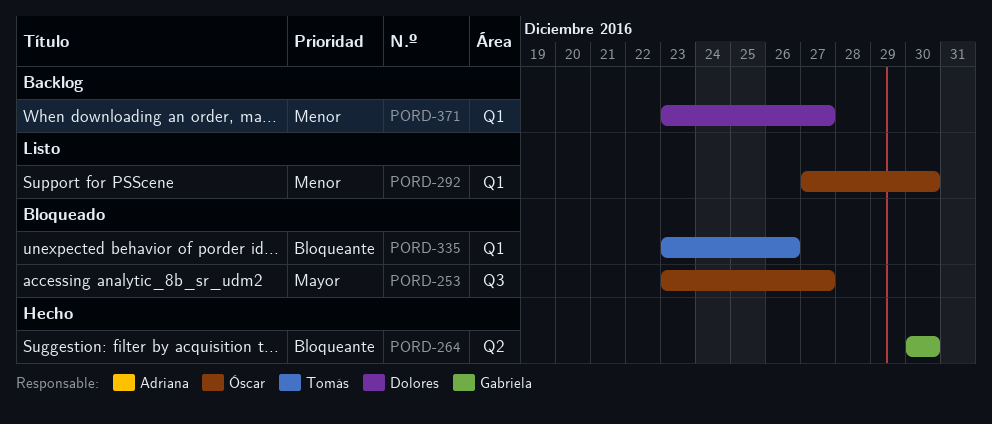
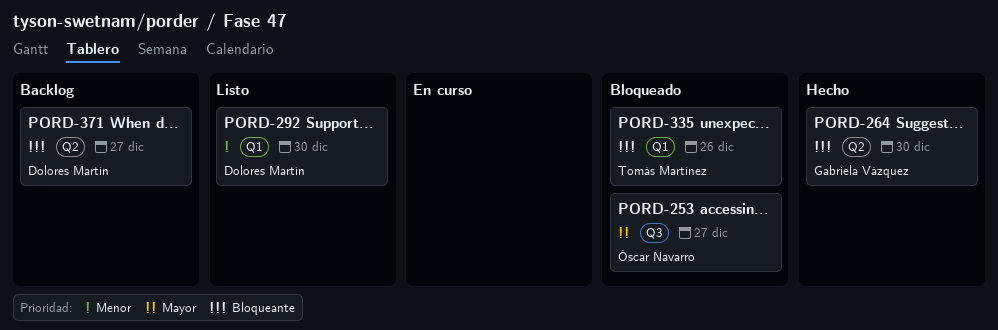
PORD-292, owner: Óscar Navarro -> Dolores Martín
PORD-371, priority: Menor -> Bloqueante
PORD-371, label: Q1 -> Q2

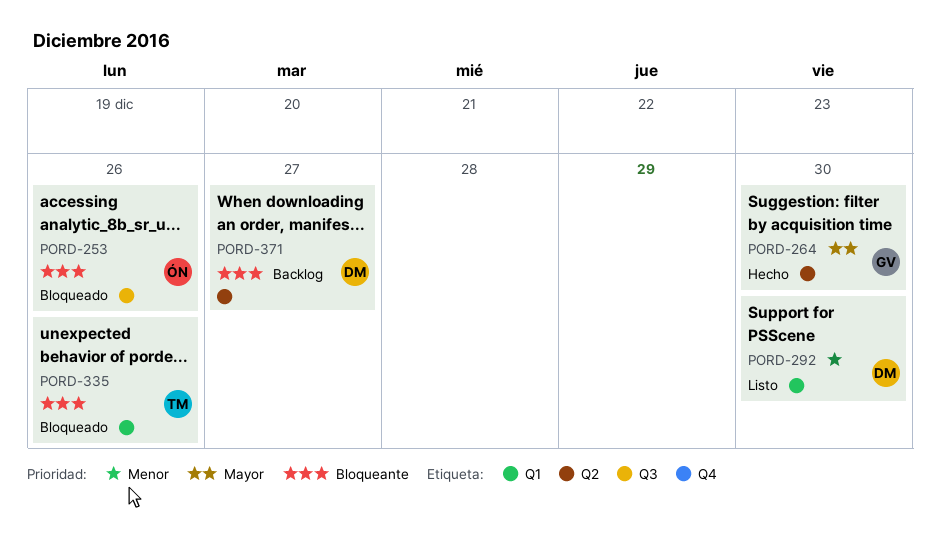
PORD-253, priority: Mayor -> Bloqueante
PORD-253, due: Dec 27 -> Dec 26
PORD-264, priority: Bloqueante -> Mayor

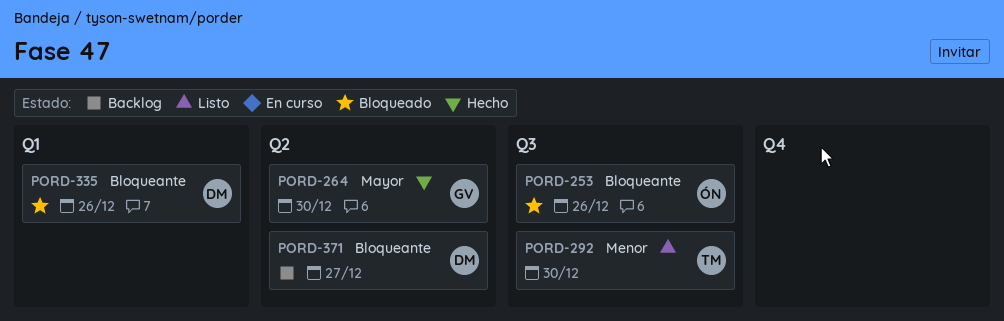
PORD-292, owner: DM -> TM
PORD-292, label: Q1 -> Q3
PORD-335, owner: TM -> DM

